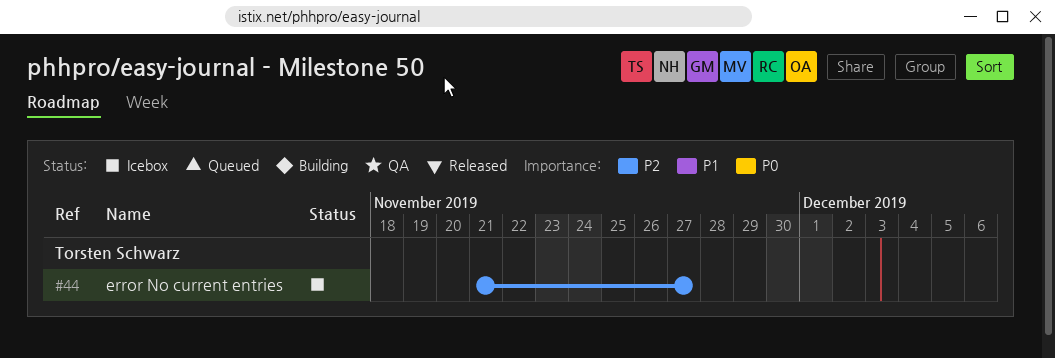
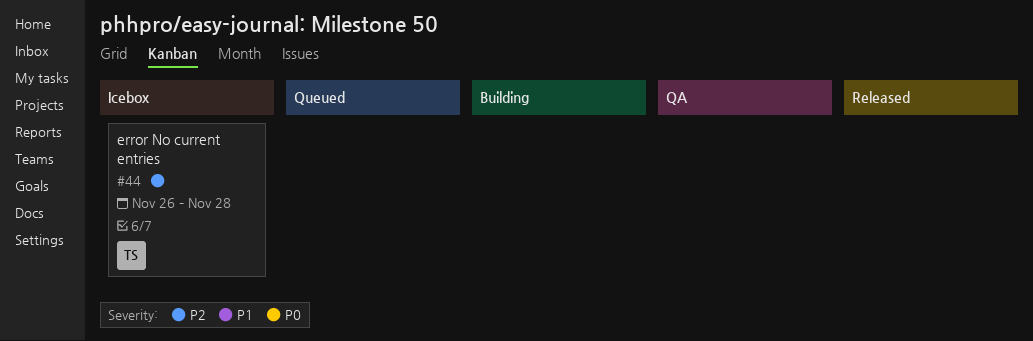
#44, start: Nov 21 -> Nov 26
#44, due: Nov 27 -> Nov 28

